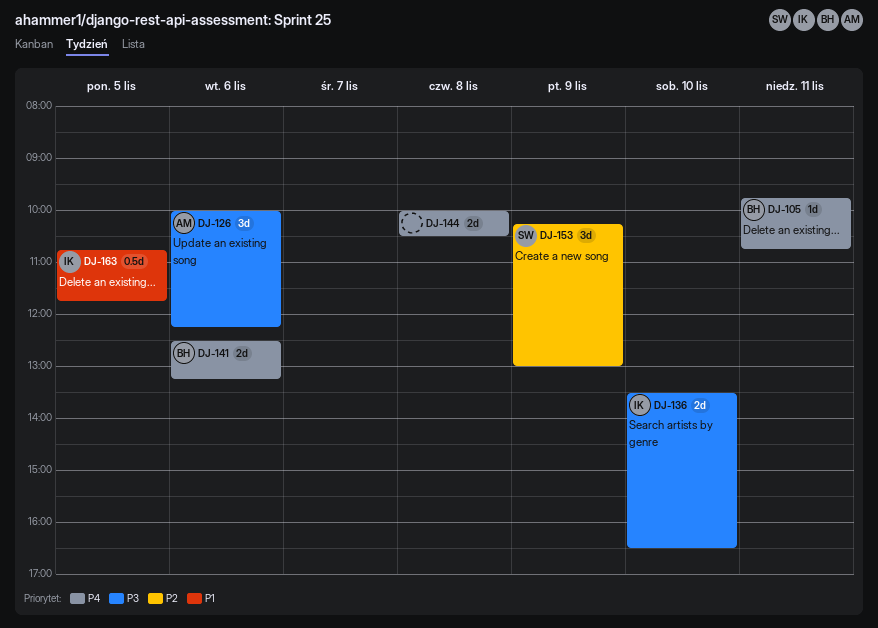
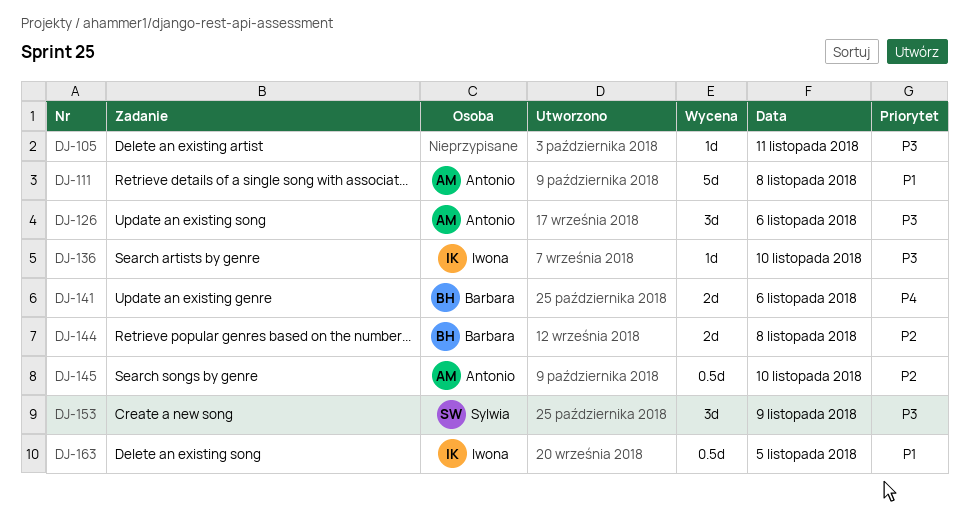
DJ-105, owner: Barbara -> none
DJ-105, priority: P4 -> P3
DJ-111: none -> present
DJ-136, estimate: 2d -> 1d
DJ-144, owner: none -> Barbara
DJ-144, priority: P4 -> P2
DJ-145: none -> present
DJ-153, priority: P2 -> P3

